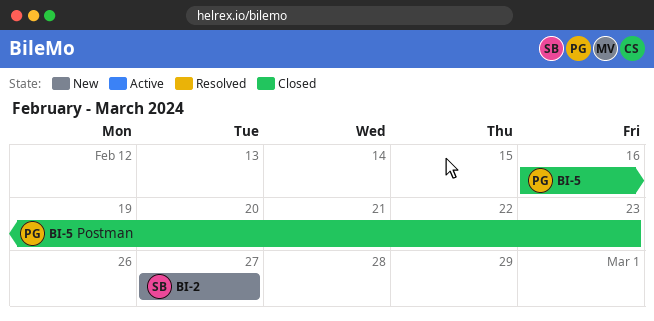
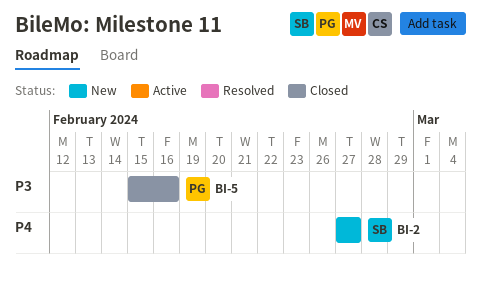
BI-5, start: Feb 16 -> Feb 15
BI-5, due: Feb 23 -> Feb 16

